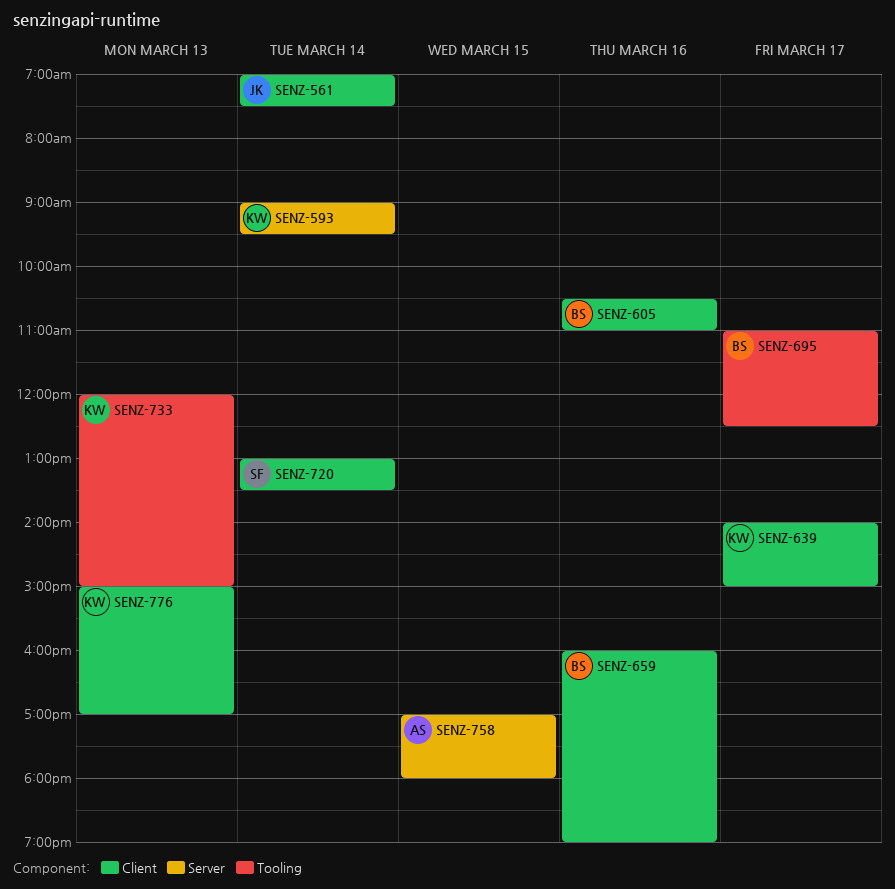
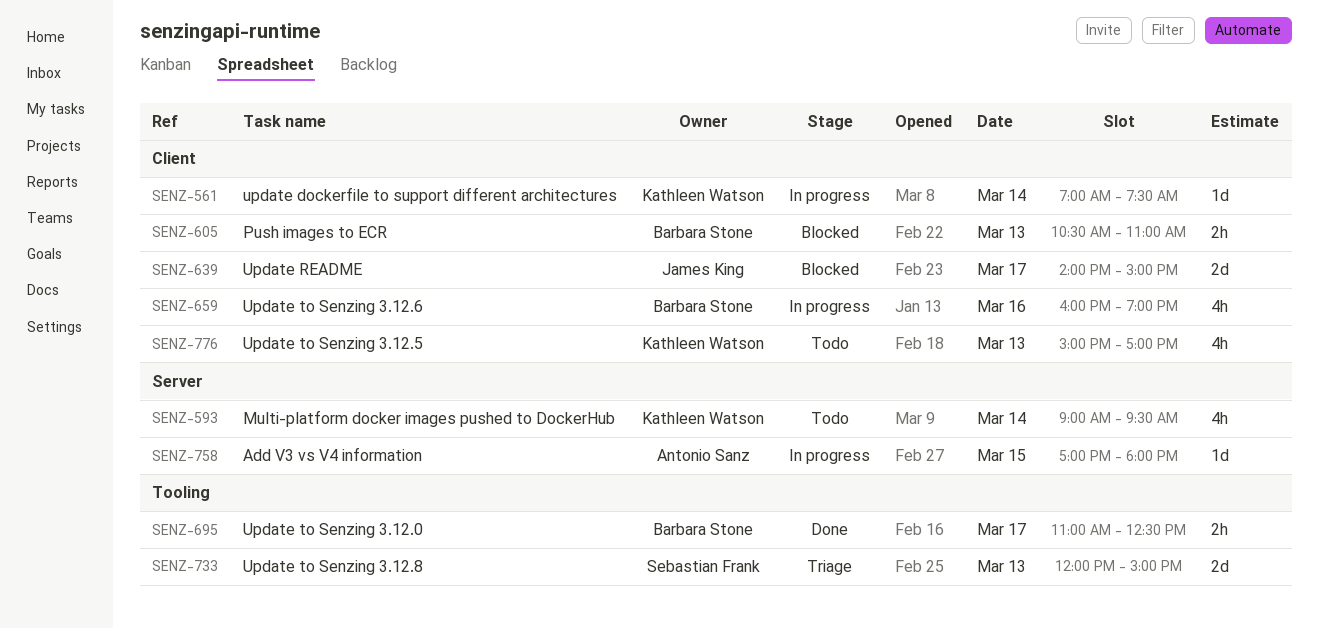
SENZ-561, owner: James King -> Kathleen Watson
SENZ-605, day: Mar 16 -> Mar 13
SENZ-639, owner: Kathleen Watson -> James King
SENZ-720: present -> none
SENZ-733, owner: Kathleen Watson -> Sebastian Frank

